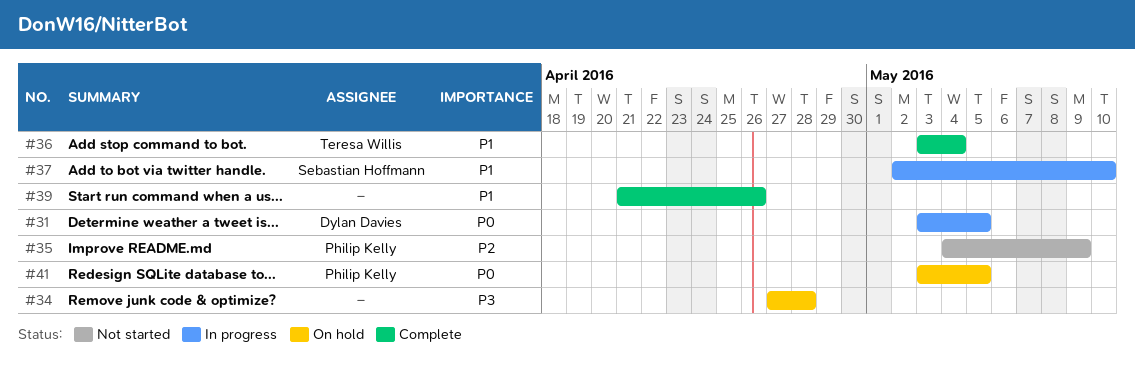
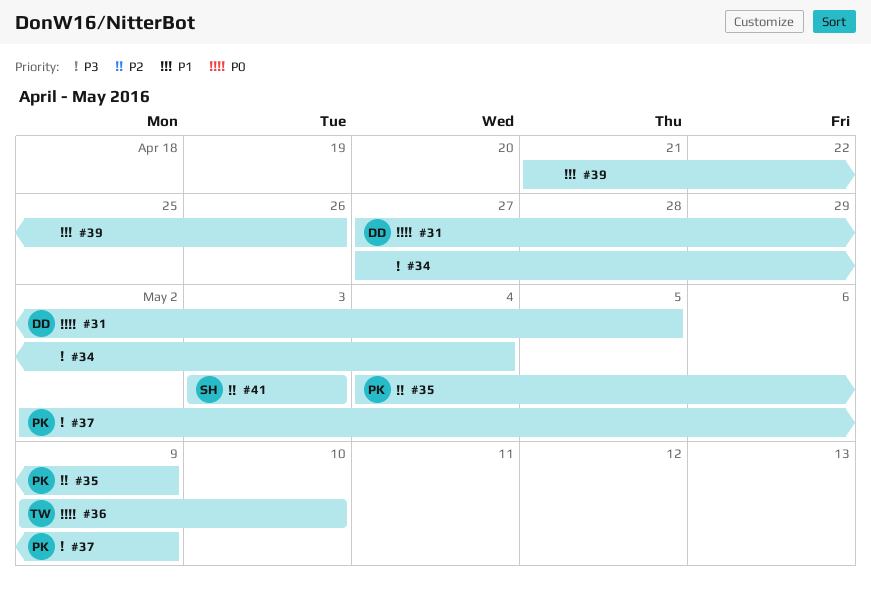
#31, start: May 3 -> Apr 27
#34, due: Apr 28 -> May 4
#36, priority: P1 -> P0
#36, start: May 3 -> May 9
#36, due: May 4 -> May 10
#37, owner: Sebastian Hoffmann -> Philip Kelly
#37, priority: P1 -> P3
#37, due: May 10 -> May 9
#41, owner: Philip Kelly -> Sebastian Hoffmann
#41, priority: P0 -> P2
#41, due: May 5 -> May 3

